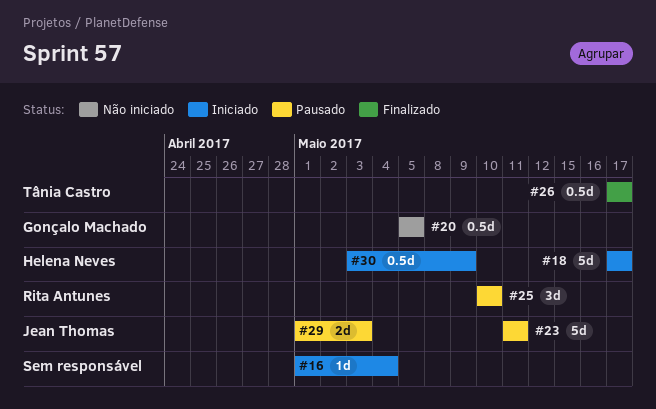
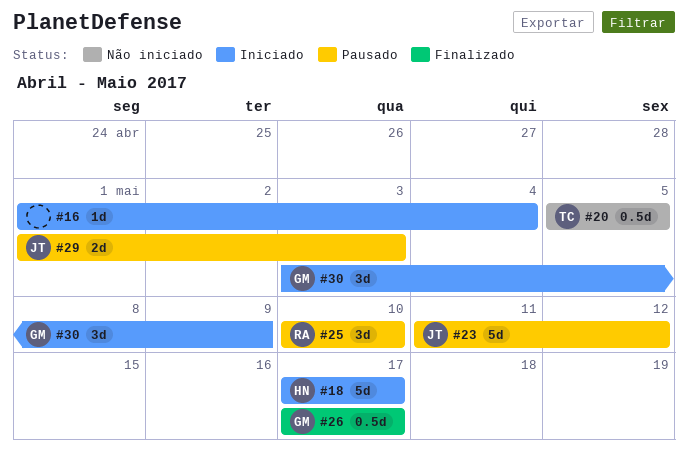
#20, owner: Gonçalo Machado -> Tânia Castro
#23, due: May 11 -> May 12
#26, owner: Tânia Castro -> Gonçalo Machado
#30, owner: Helena Neves -> Gonçalo Machado
#30, estimate: 0.5d -> 3d

